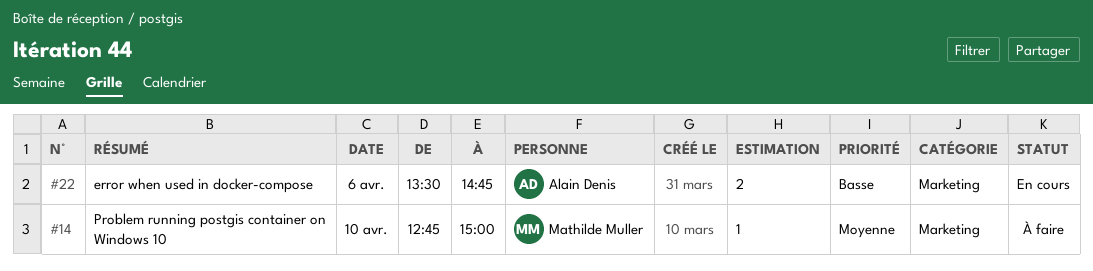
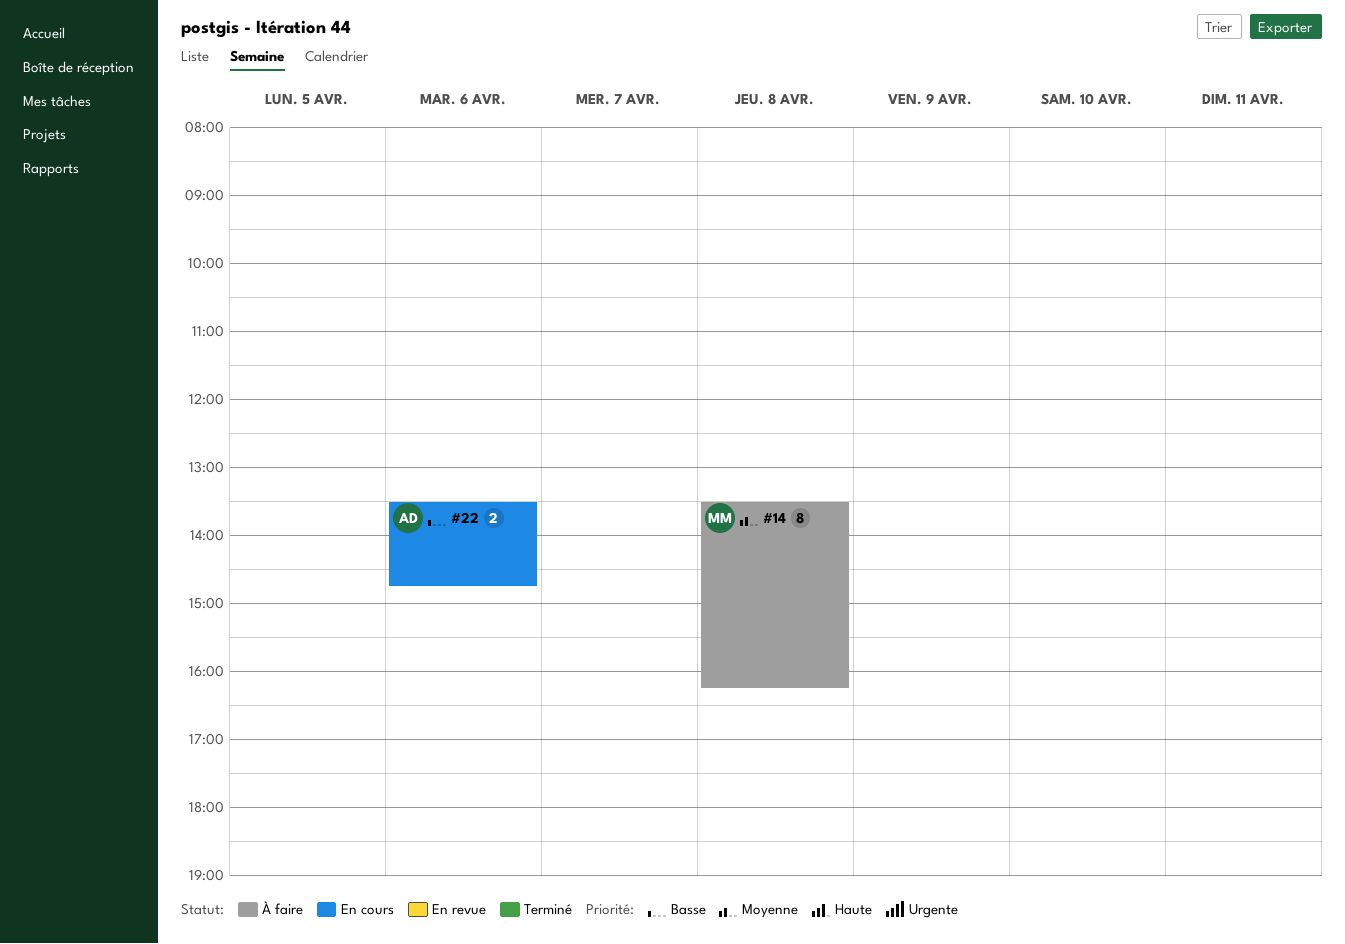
#14, estimate: 1 -> 8
#14, day: Apr 10 -> Apr 8
#14, begins: 12:45 -> 13:30
#14, ends: 15:00 -> 16:15

